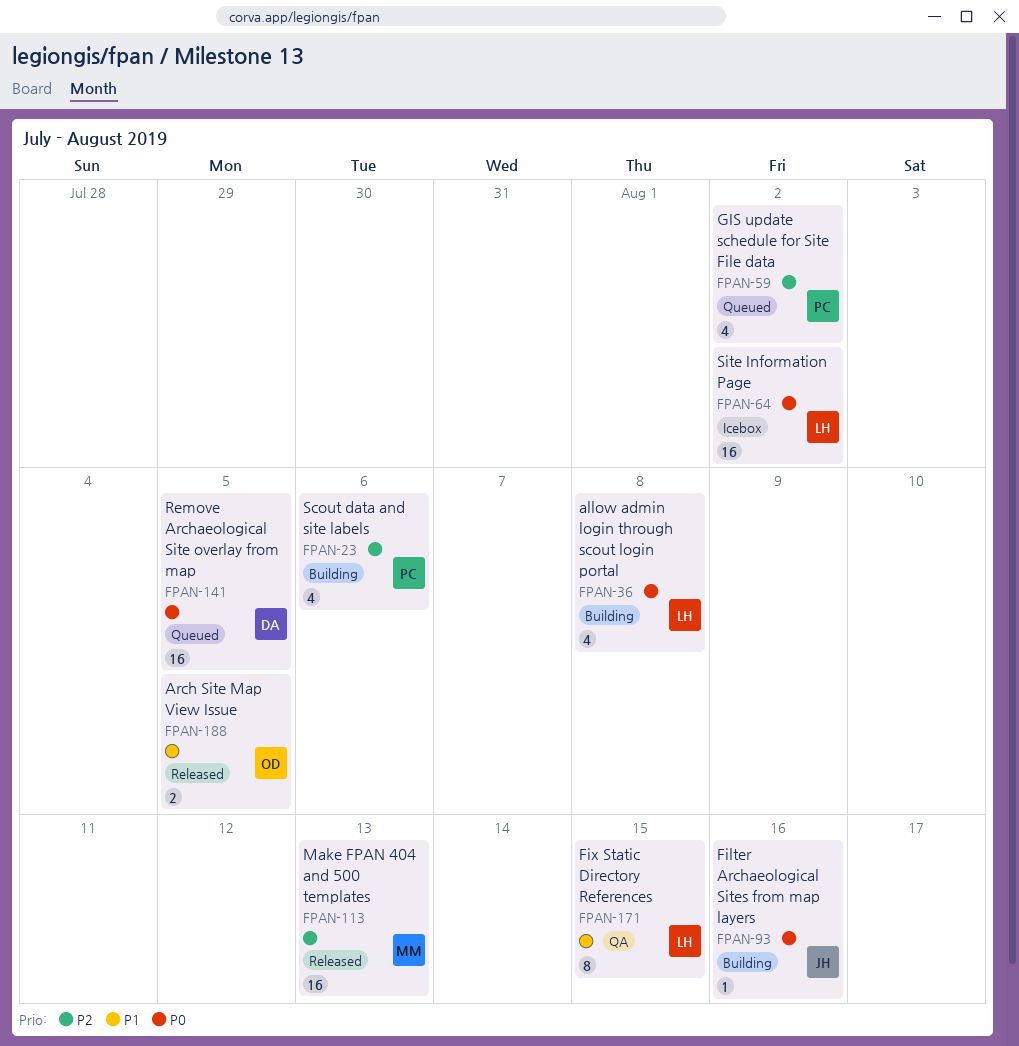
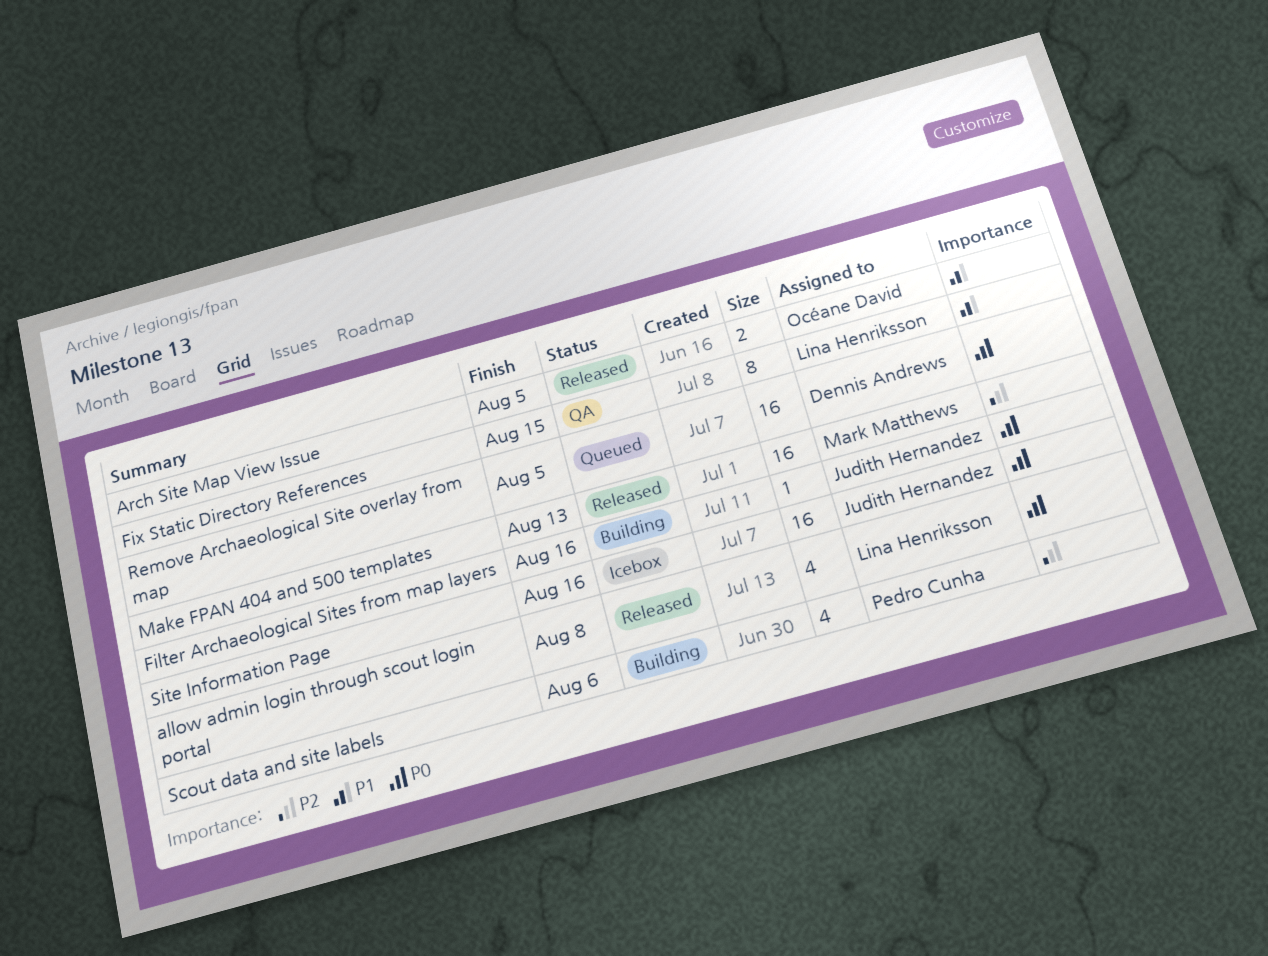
allow admin login through scout login portal, status: Building -> Released
GIS update schedule for Site File data: present -> none
Site Information Page, owner: Lina Henriksson -> Judith Hernandez
Site Information Page, due: Aug 2 -> Aug 16

